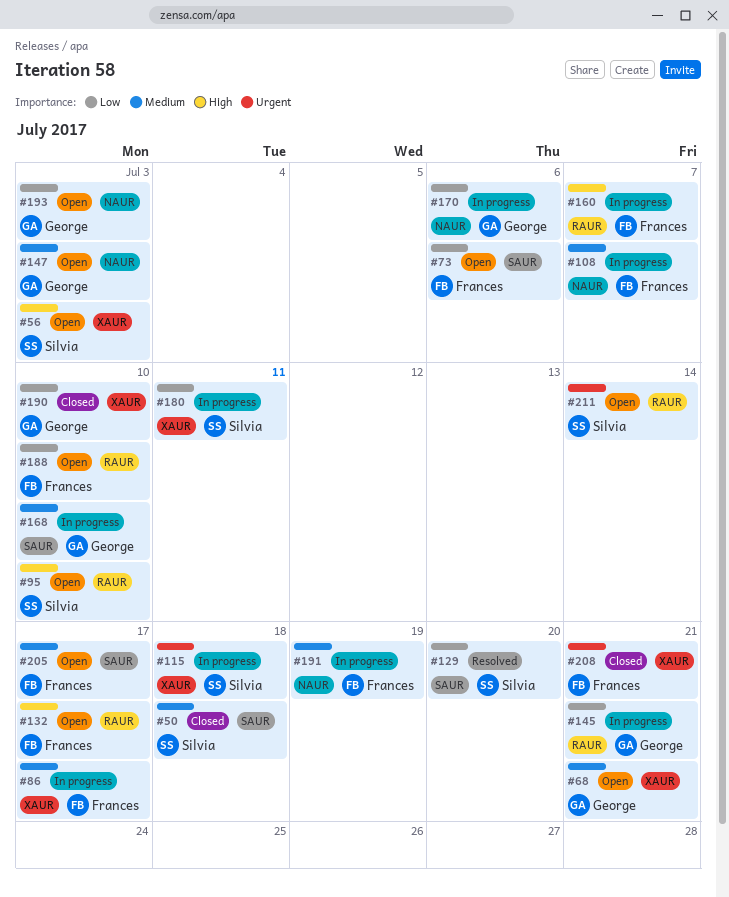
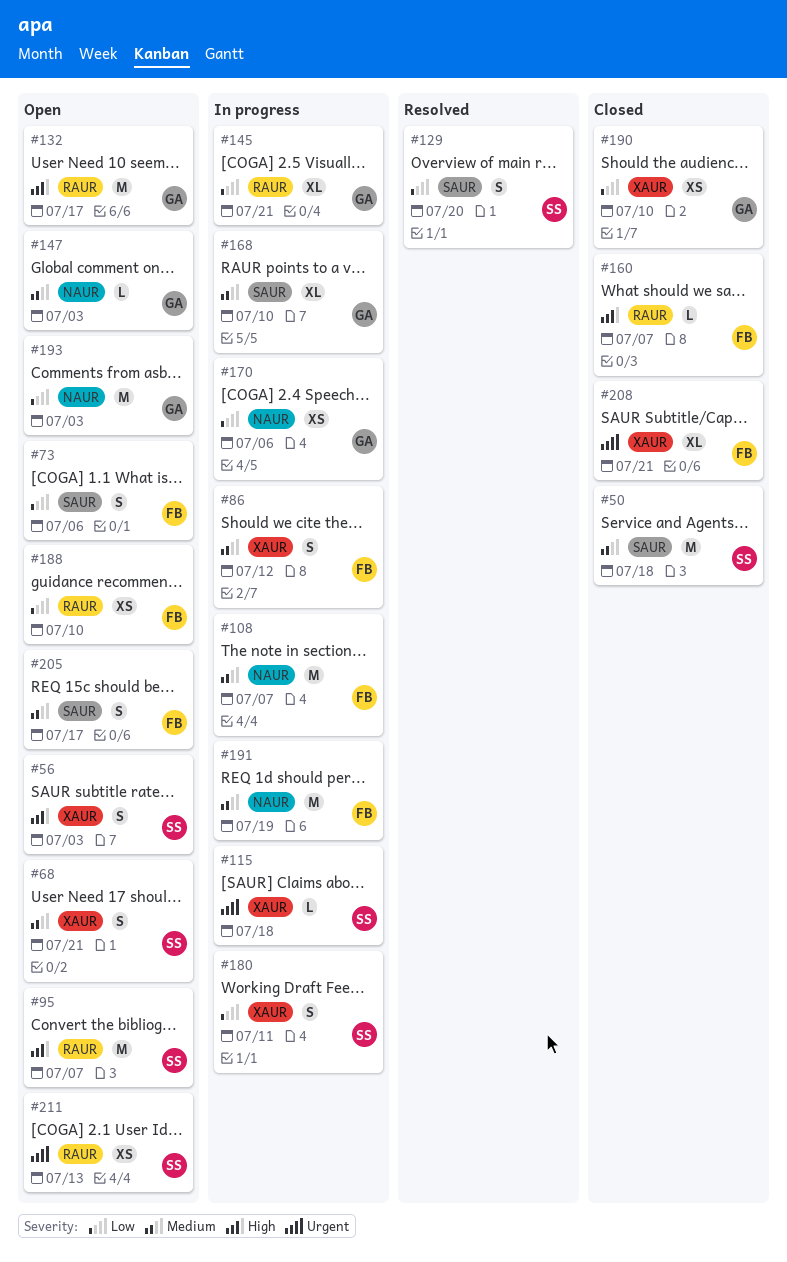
#68, owner: George -> Silvia
#86, due: Jul 17 -> Jul 12
#95, due: Jul 10 -> Jul 7
#132, owner: Frances -> George
#160, status: In progress -> Closed
#211, due: Jul 14 -> Jul 13

